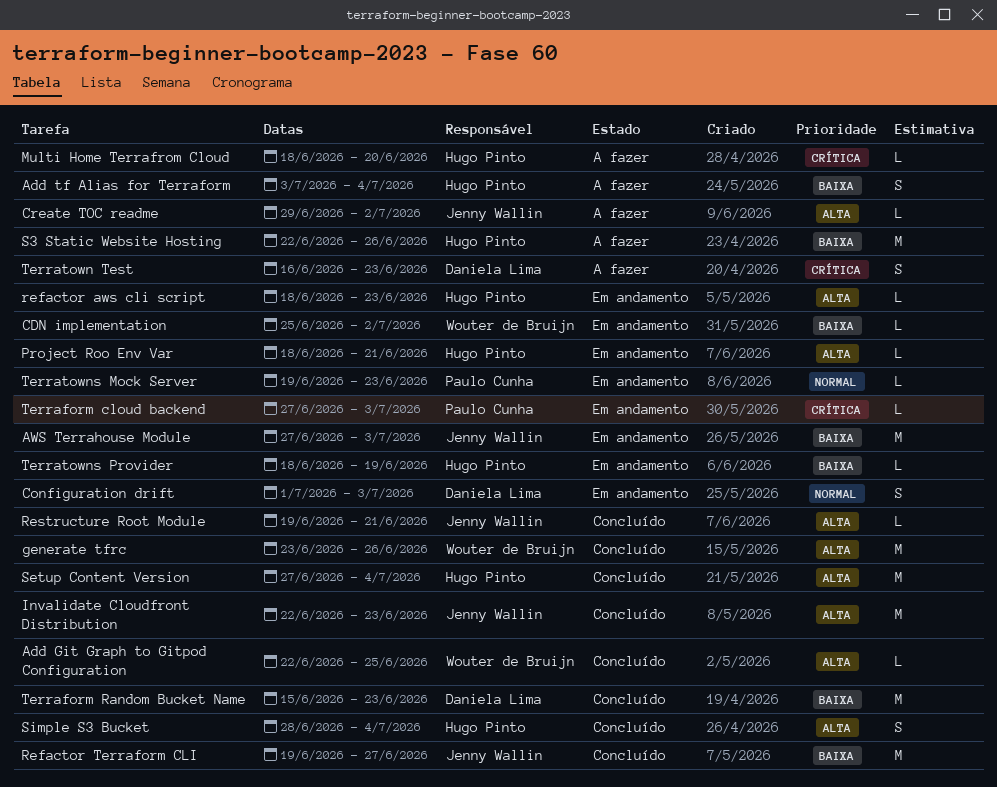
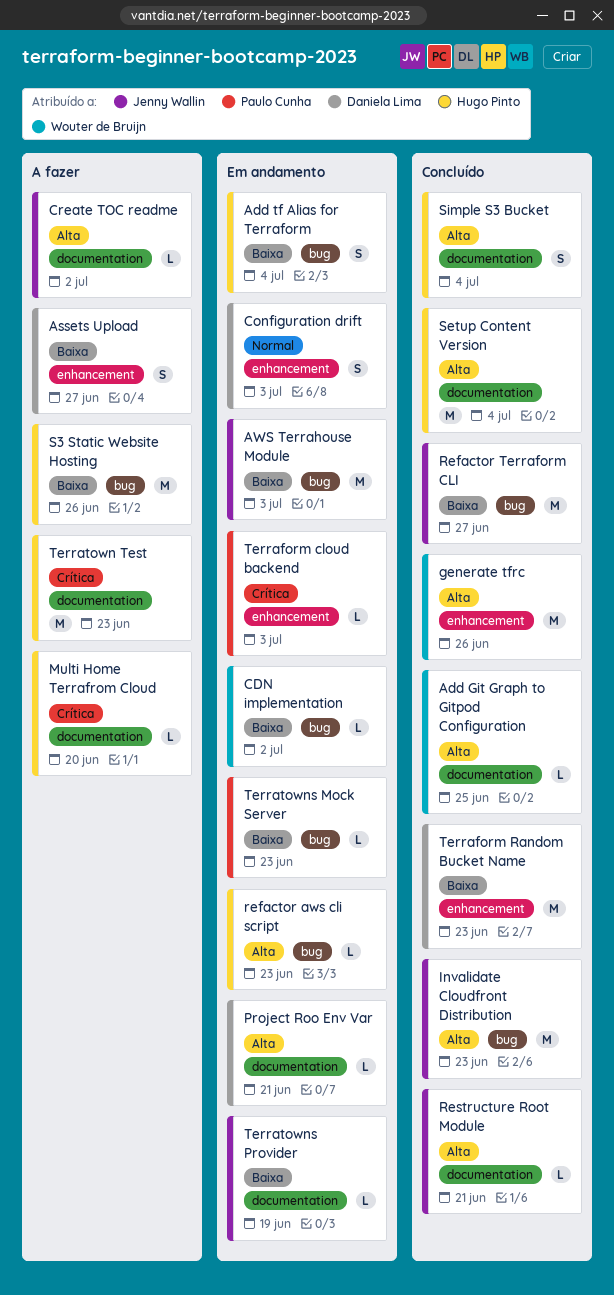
Add tf Alias for Terraform, status: A fazer -> Em andamento
Assets Upload: none -> present
Project Roo Env Var, owner: Hugo Pinto -> Daniela Lima
Terratown Test, owner: Daniela Lima -> Hugo Pinto
Terratown Test, estimate: S -> M
Terratowns Mock Server, priority: Normal -> Baixa
Terratowns Provider, owner: Hugo Pinto -> Jenny Wallin

